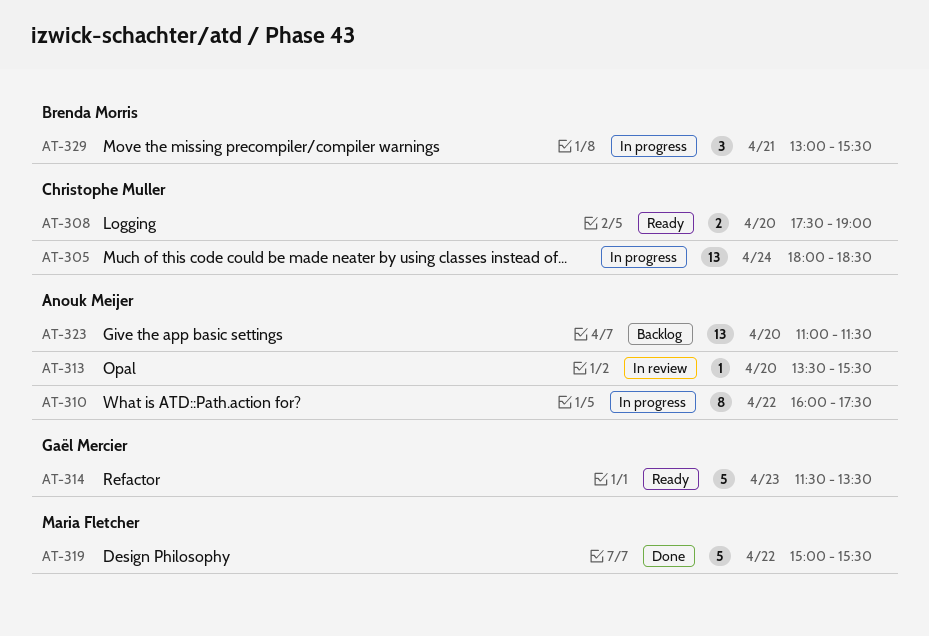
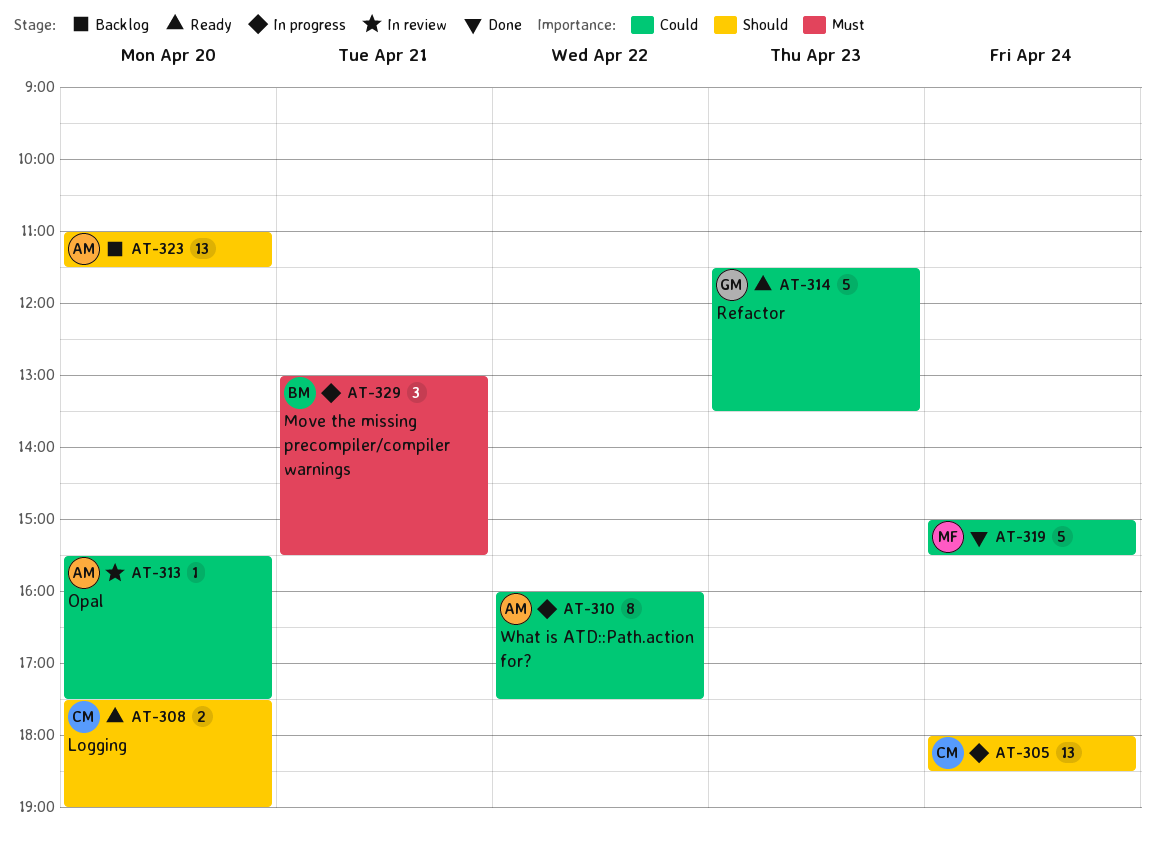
AT-313, begins: 13:30 -> 15:30
AT-313, ends: 15:30 -> 17:30
AT-319, day: Apr 22 -> Apr 24

